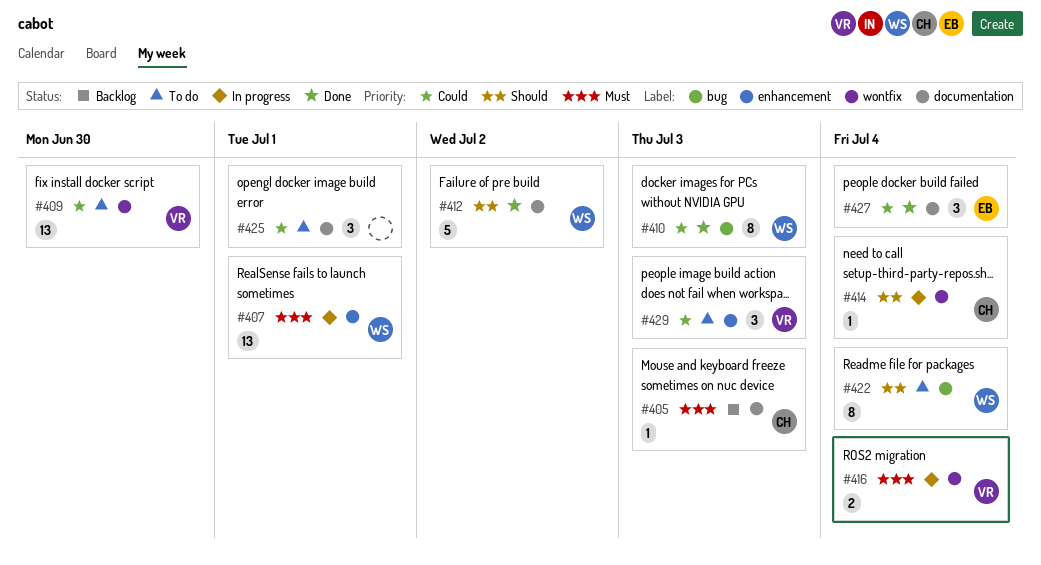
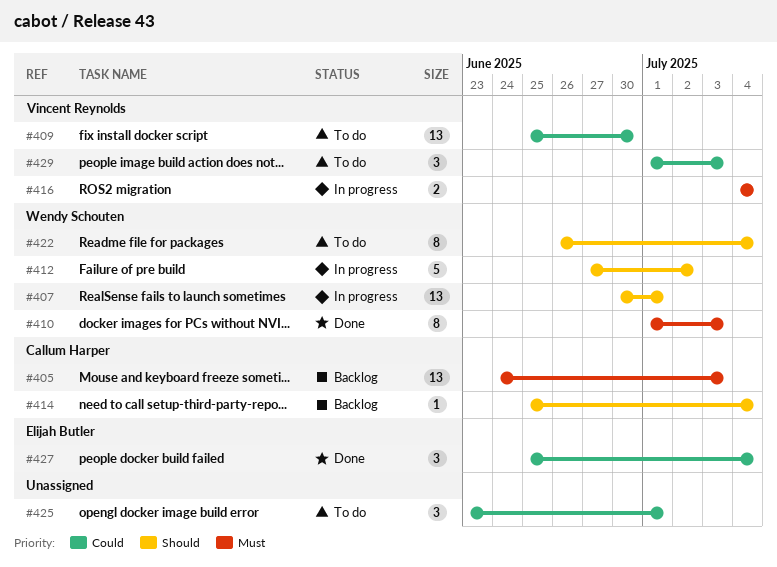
#405, estimate: 1 -> 13
#407, priority: Must -> Should
#410, priority: Could -> Must
#412, status: Done -> In progress
#414, status: In progress -> Backlog

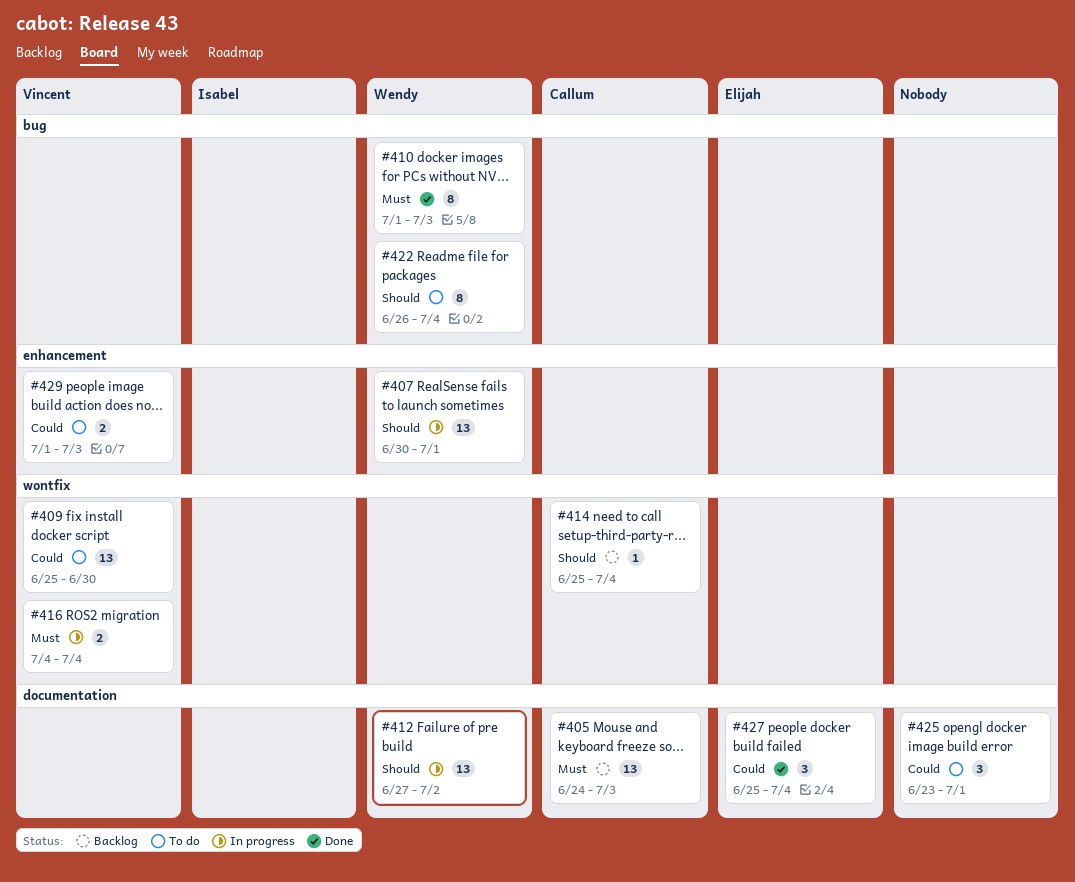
#412, estimate: 5 -> 13
#429, estimate: 3 -> 2

